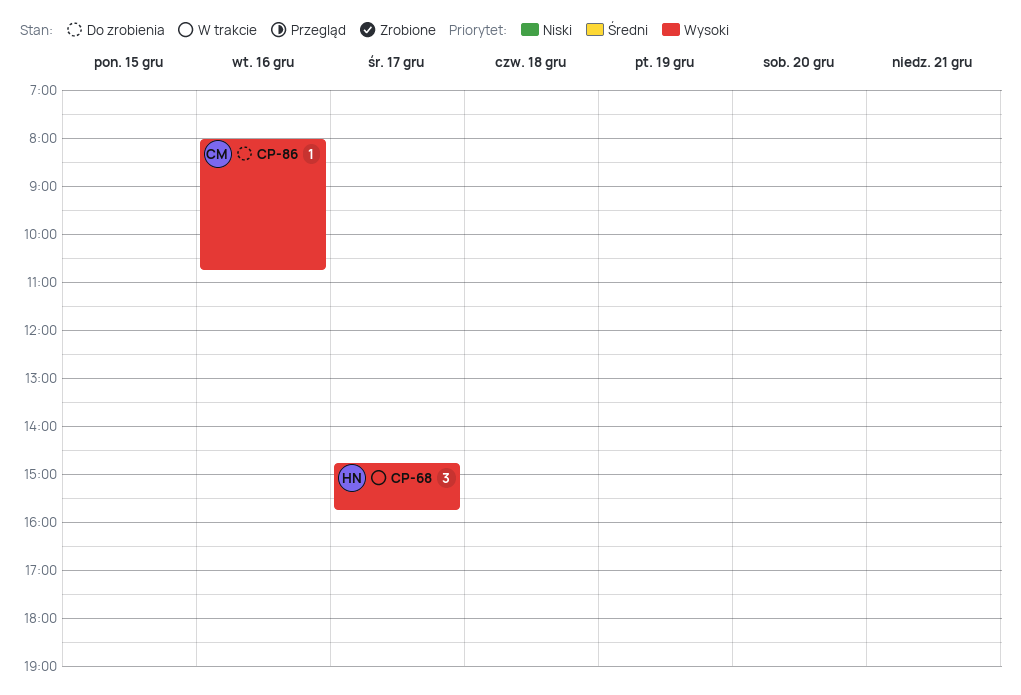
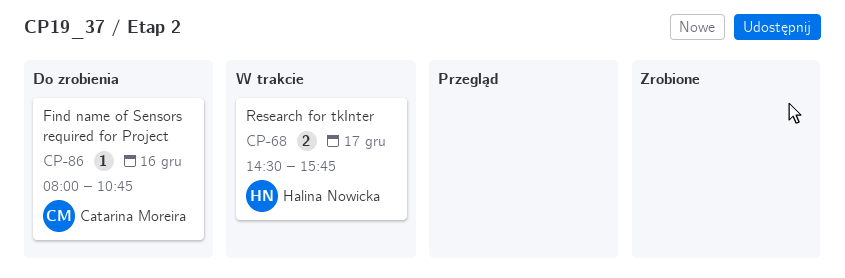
CP-68, estimate: 3 -> 2
CP-68, begins: 14:45 -> 14:30

